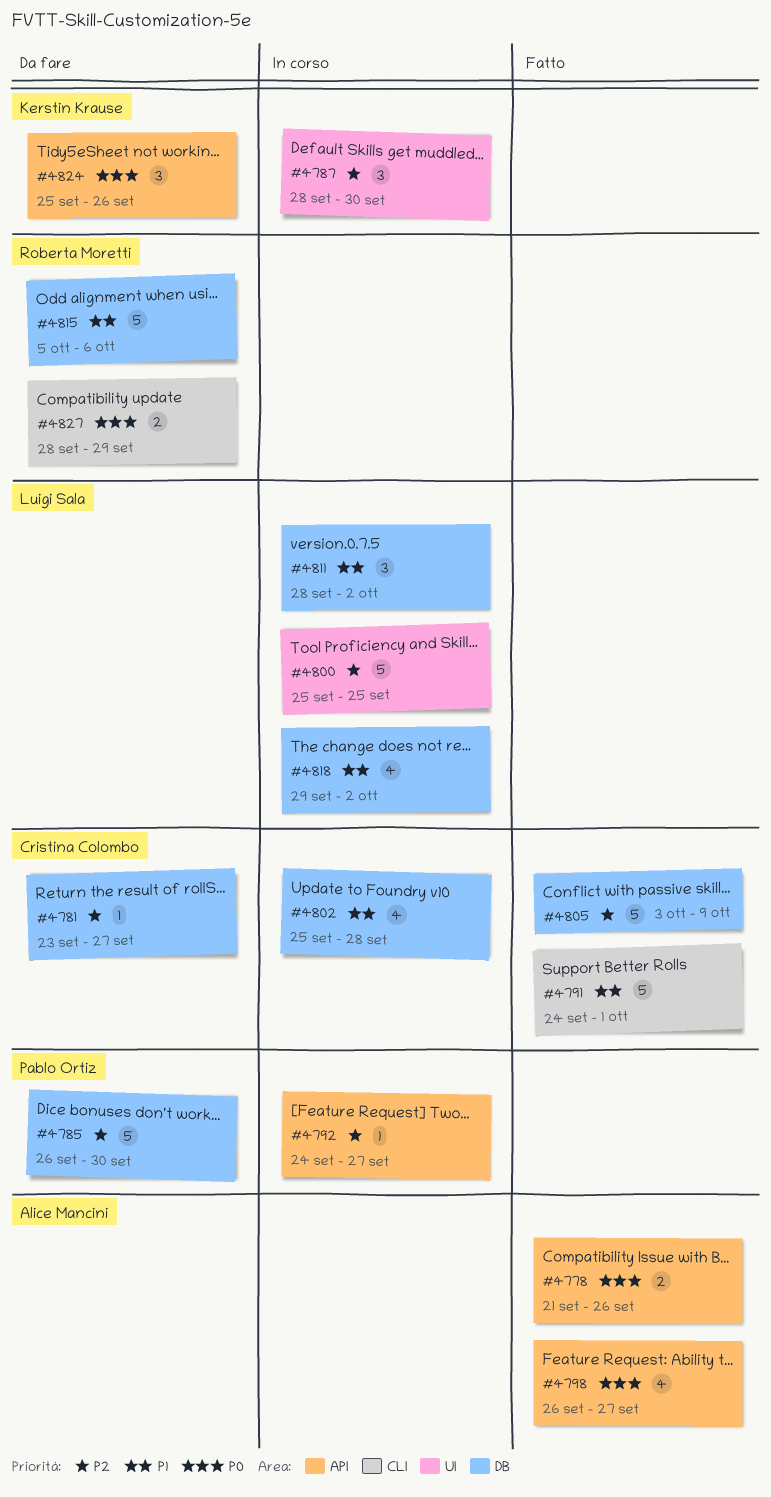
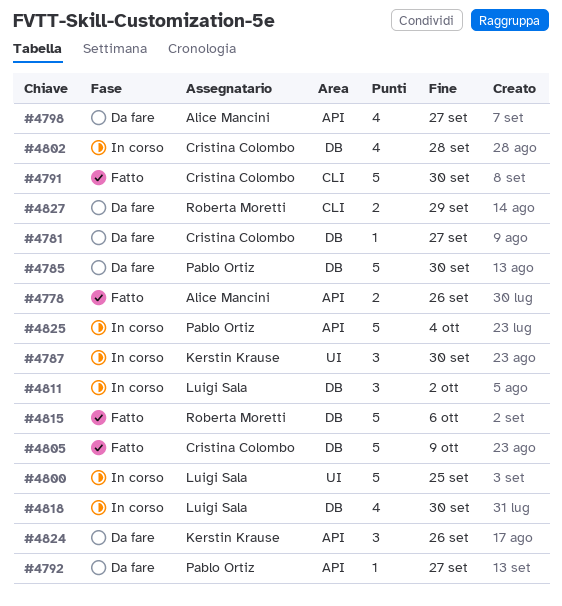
#4791, due: Oct 1 -> Sep 30
#4792, status: In corso -> Da fare
#4798, status: Fatto -> Da fare
#4815, status: Da fare -> Fatto
#4818, due: Oct 2 -> Sep 30
#4825: none -> present

